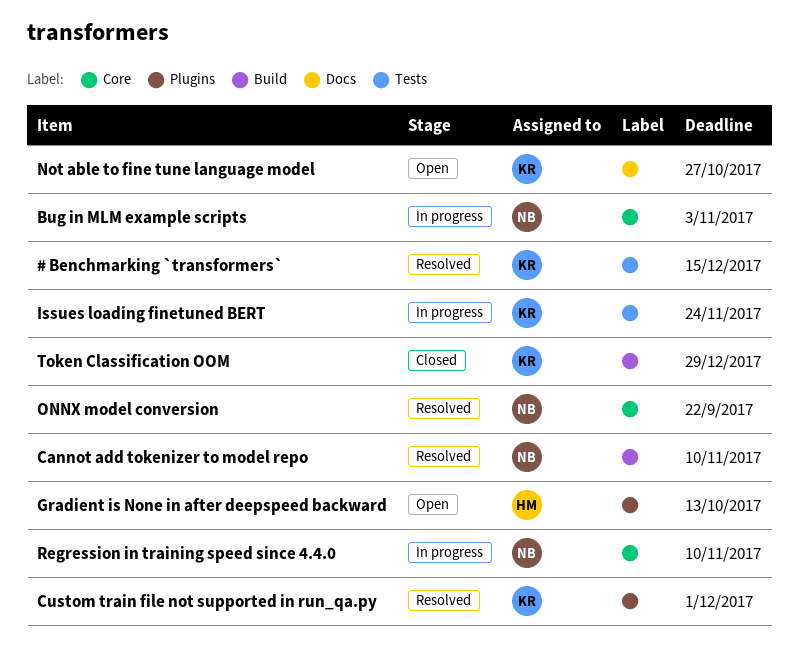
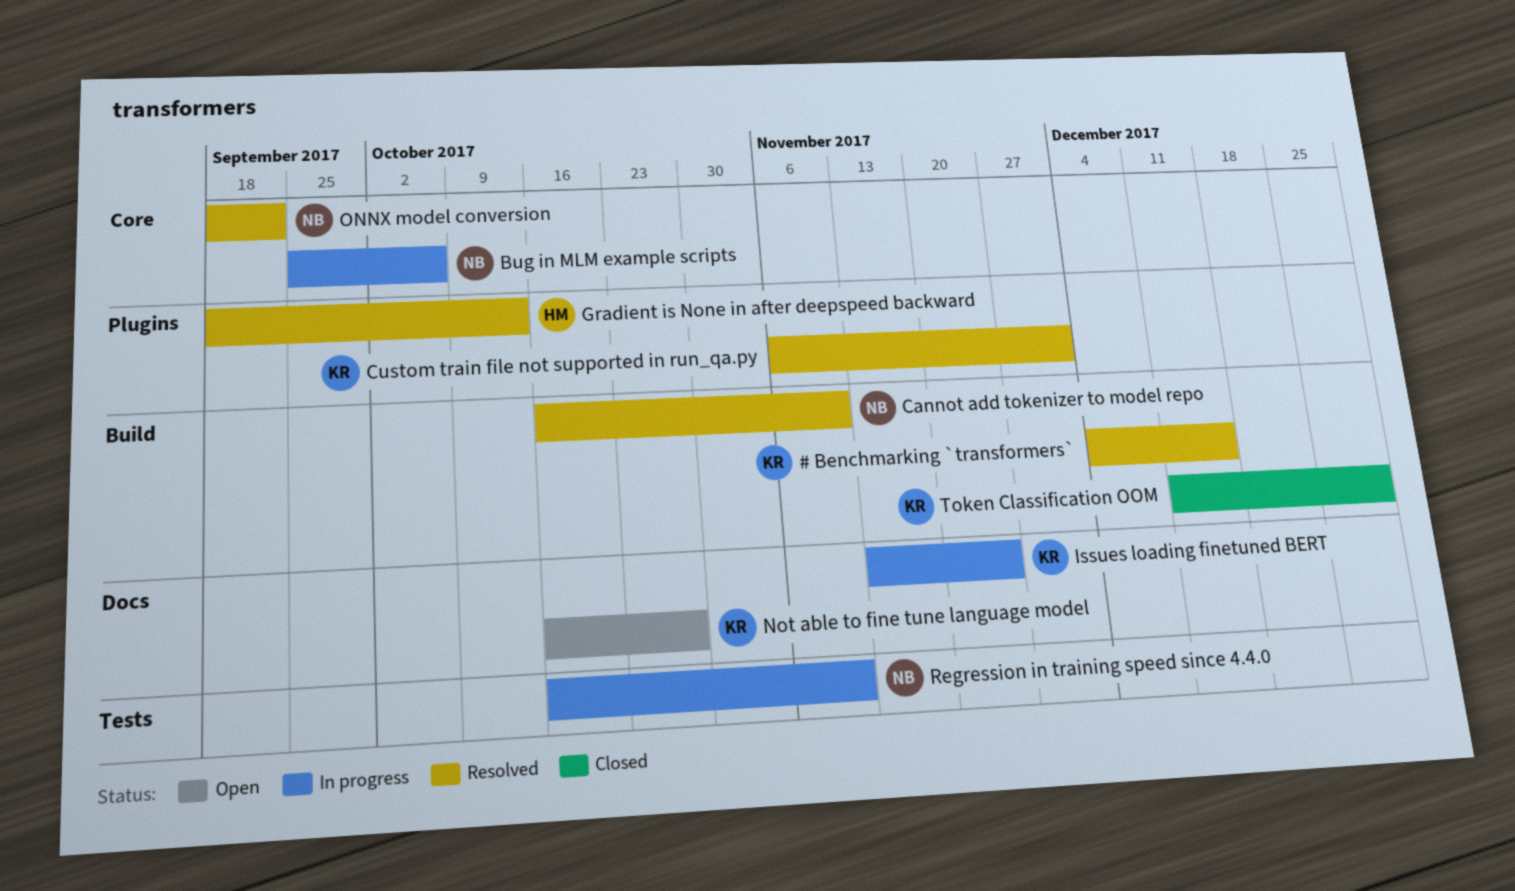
# Benchmarking `transformers`, label: Tests -> Build
Bug in MLM example scripts, due: Nov 3 -> Oct 6
Gradient is None in after deepspeed backward, status: Open -> Resolved
Issues loading finetuned BERT, label: Tests -> Docs
Regression in training speed since 4.4.0, label: Core -> Tests

